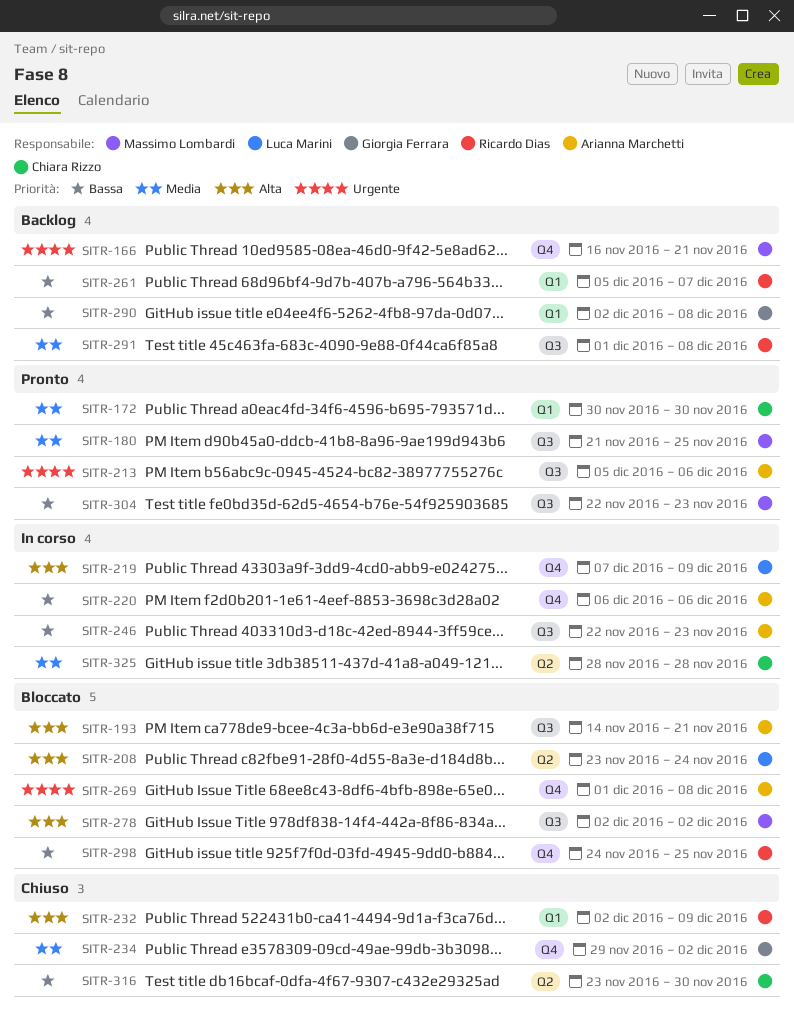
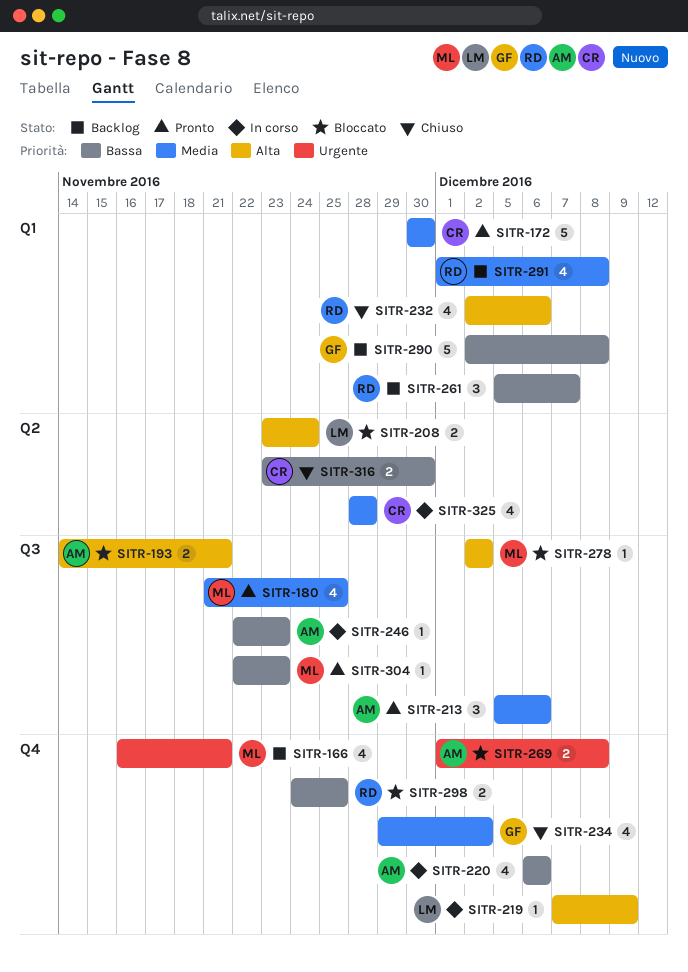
SITR-213, priority: Urgente -> Media
SITR-232, due: Dec 9 -> Dec 6
SITR-291, label: Q3 -> Q1

